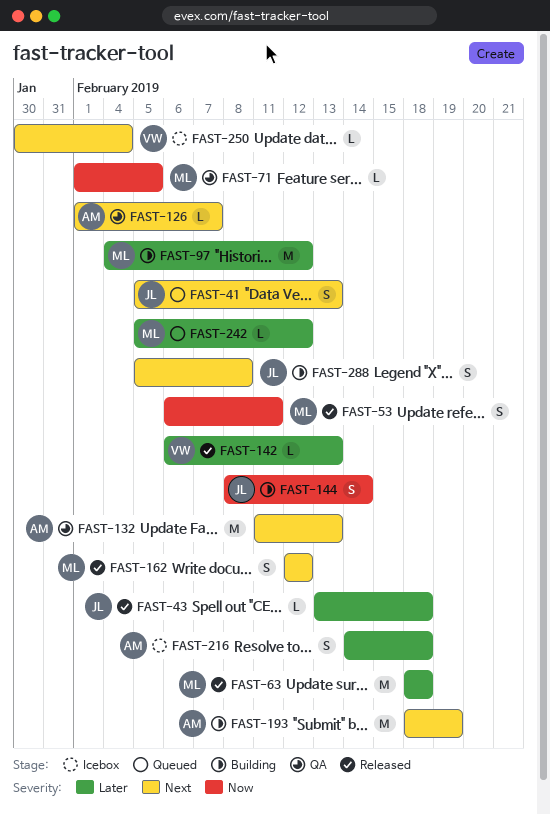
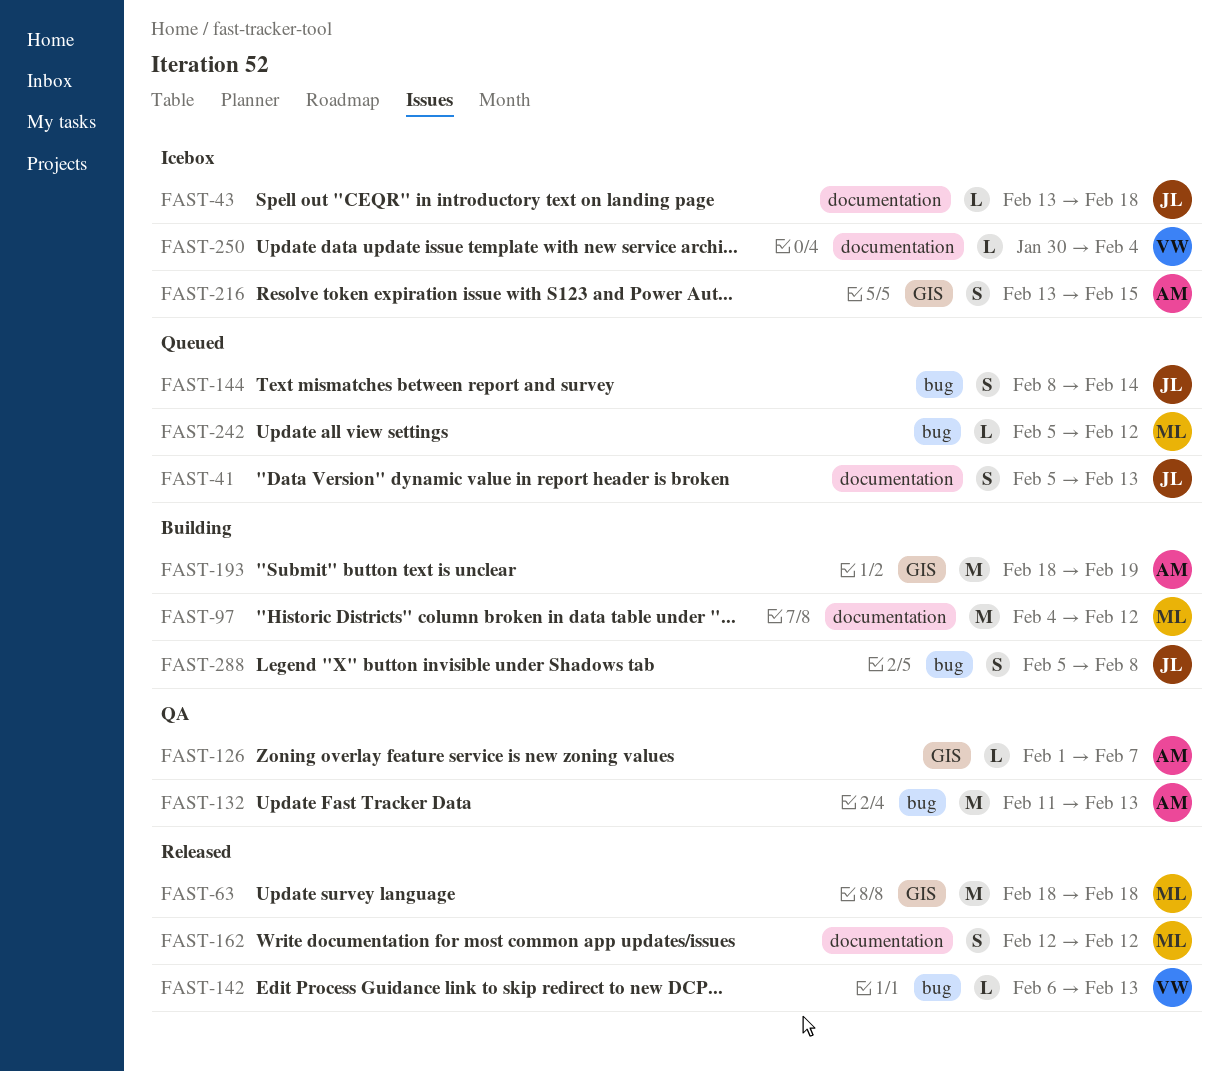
FAST-43, status: Released -> Icebox
FAST-53: present -> none
FAST-71: present -> none
FAST-144, status: Building -> Queued
FAST-216, start: Feb 14 -> Feb 13
FAST-216, due: Feb 18 -> Feb 15

